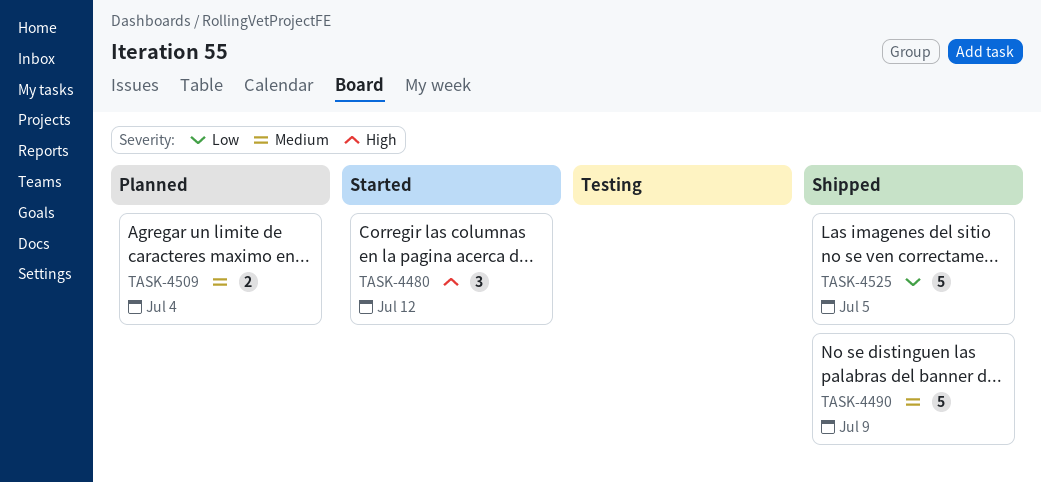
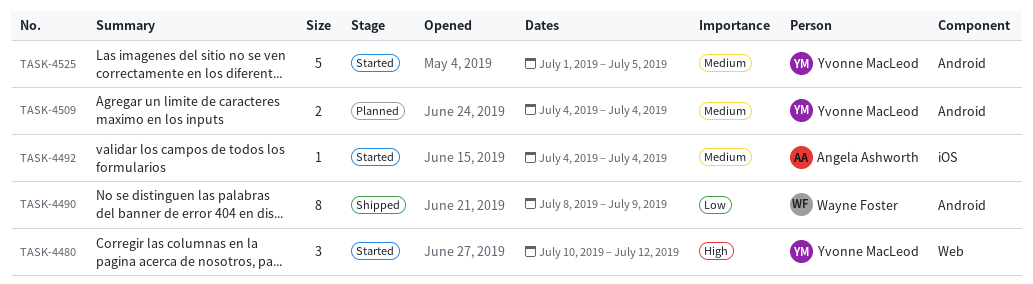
TASK-4490, priority: Medium -> Low
TASK-4490, estimate: 5 -> 8
TASK-4492: none -> present
TASK-4525, status: Shipped -> Started
TASK-4525, priority: Low -> Medium

